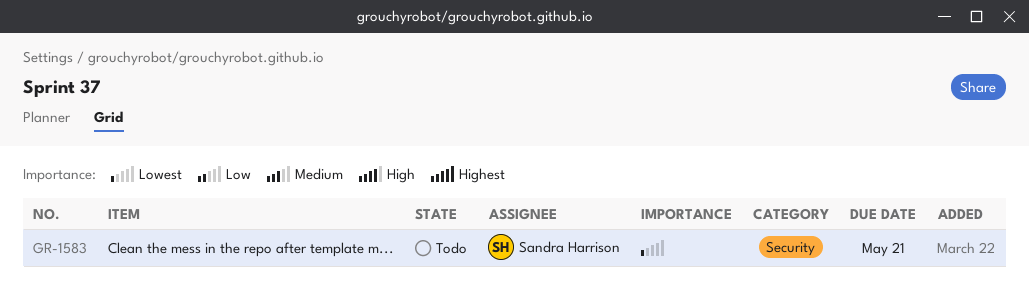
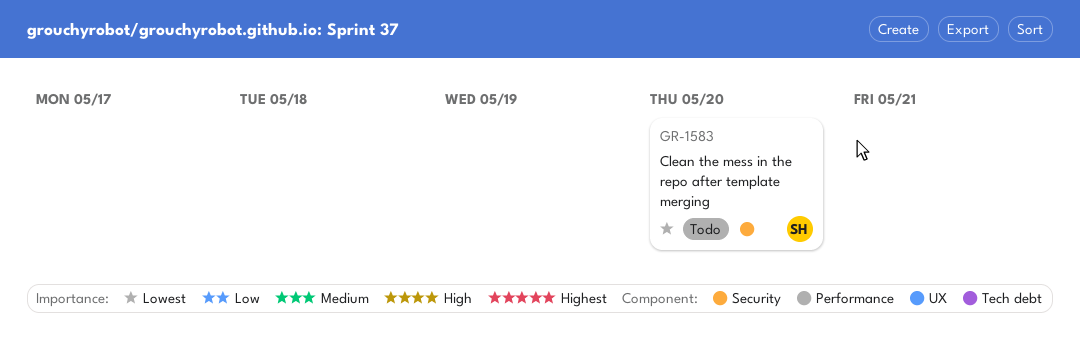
GR-1583, due: May 21 -> May 20

